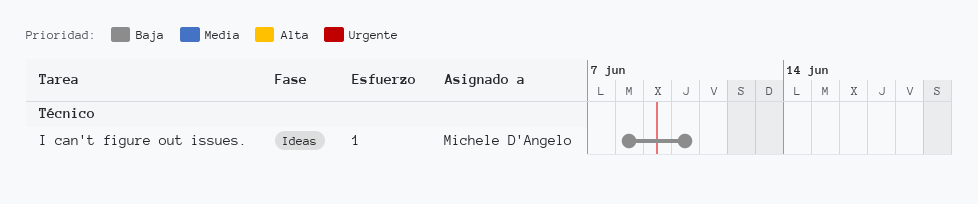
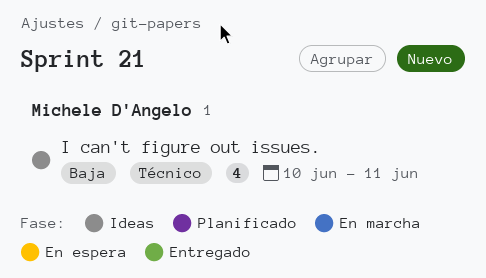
I can't figure out issues., estimate: 1 -> 4
I can't figure out issues., start: Jun 8 -> Jun 10
I can't figure out issues., due: Jun 10 -> Jun 11

